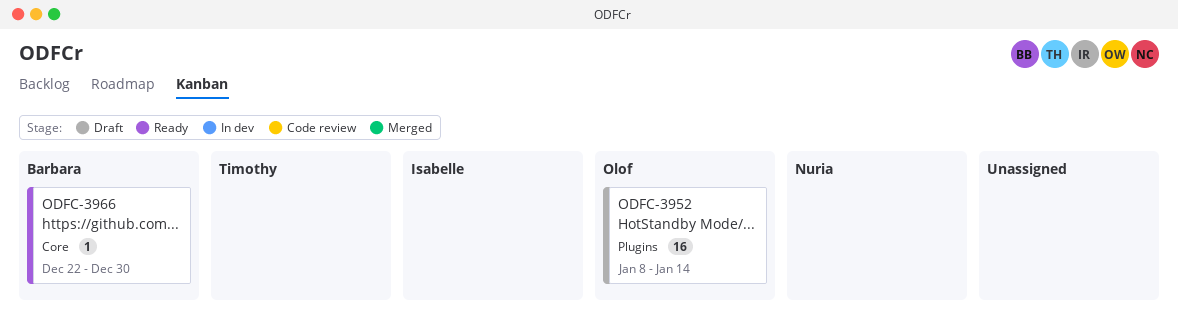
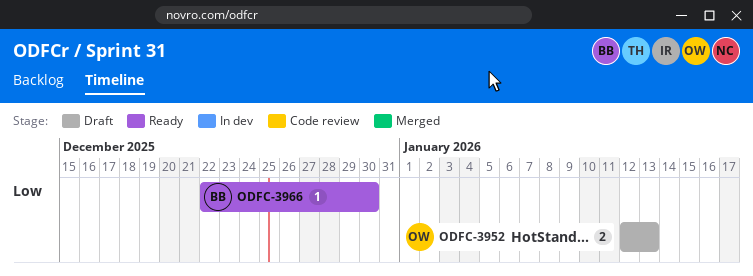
ODFC-3952, estimate: 16 -> 2
ODFC-3952, start: Jan 8 -> Jan 12
ODFC-3952, due: Jan 14 -> Jan 13

